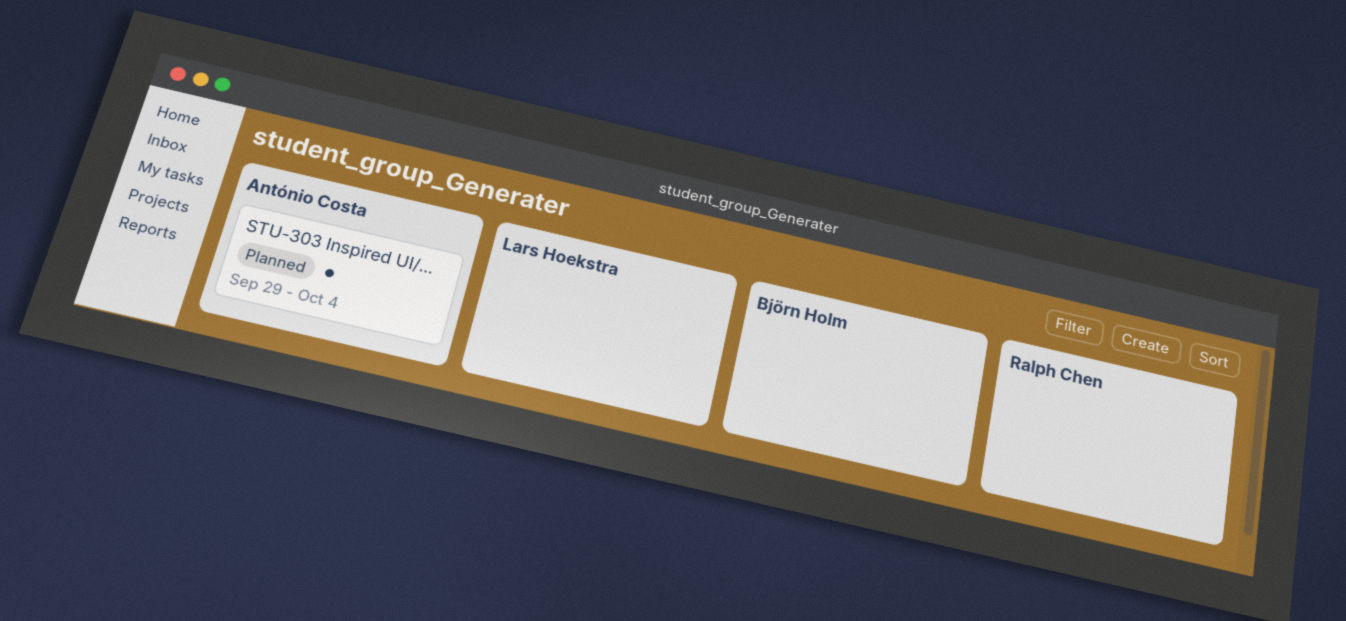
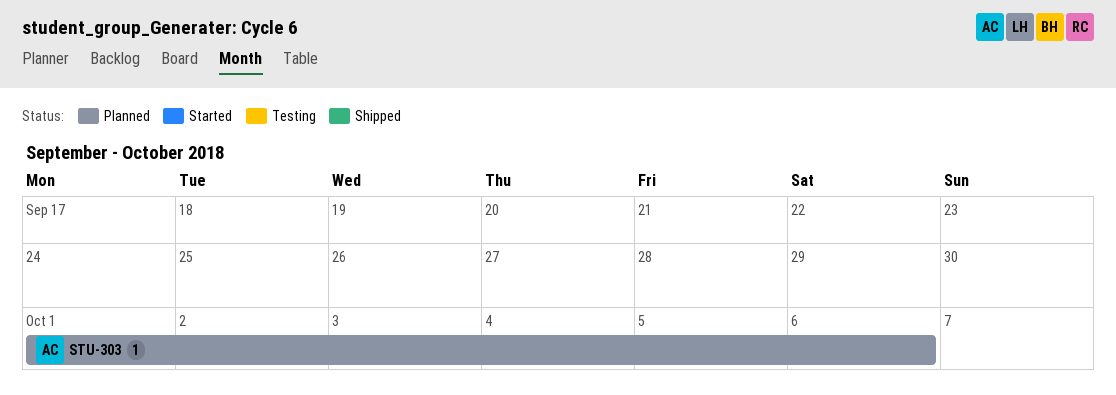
STU-303, start: Sep 29 -> Oct 1
STU-303, due: Oct 4 -> Oct 6

